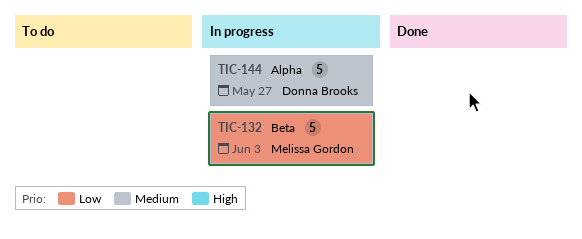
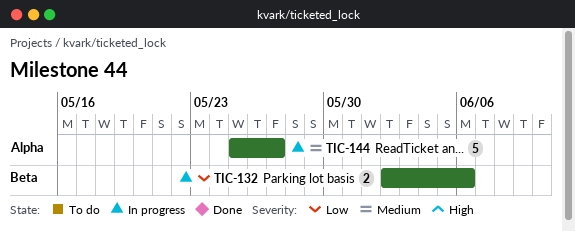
TIC-132, estimate: 5 -> 2
TIC-132, due: Jun 3 -> Jun 6

